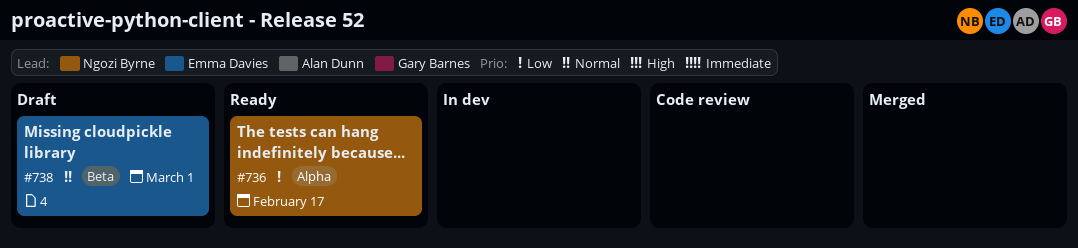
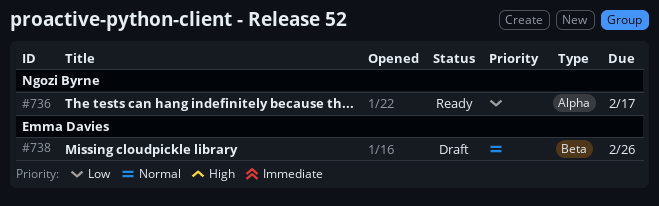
#738, due: Mar 1 -> Feb 26

